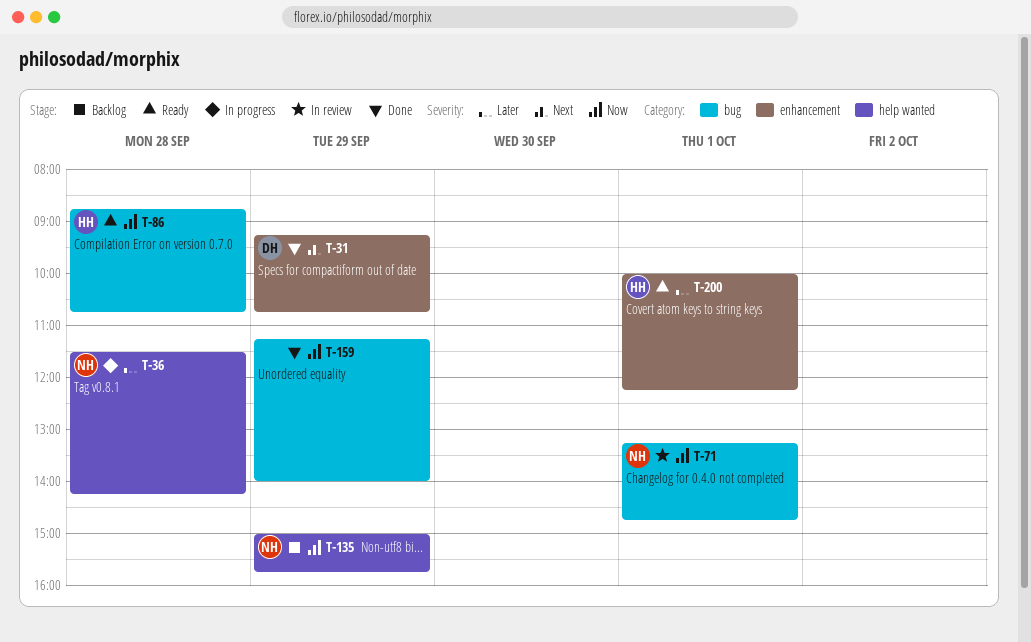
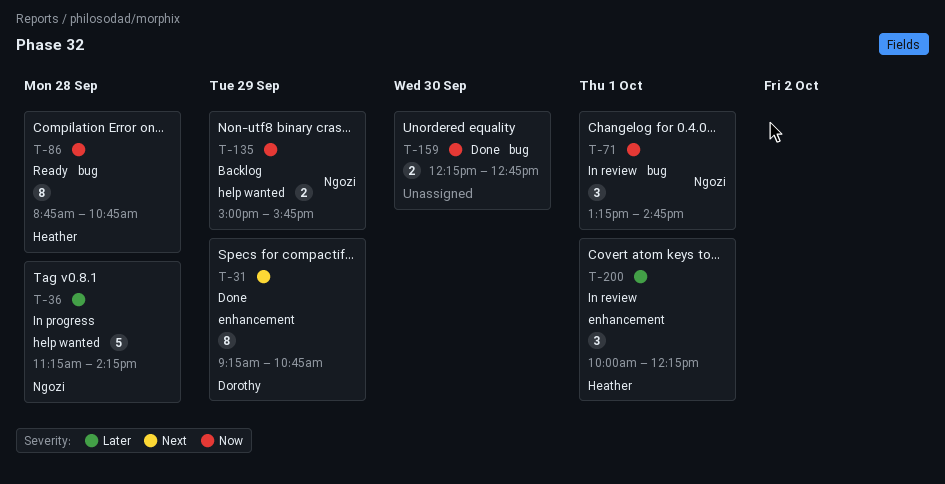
T-36, begins: 11:30 -> 11:15
T-159, day: Sep 29 -> Sep 30
T-159, begins: 11:15 -> 12:15
T-159, ends: 14:00 -> 12:45
T-200, status: Ready -> In review

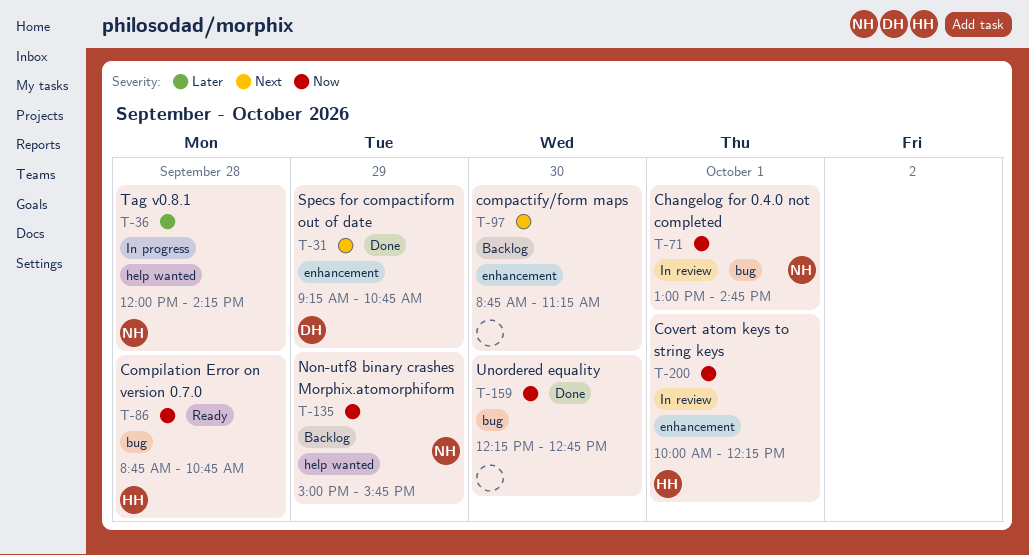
T-36, begins: 11:15 -> 12:00
T-71, begins: 13:15 -> 13:00
T-97: none -> present
T-200, priority: Later -> Now

